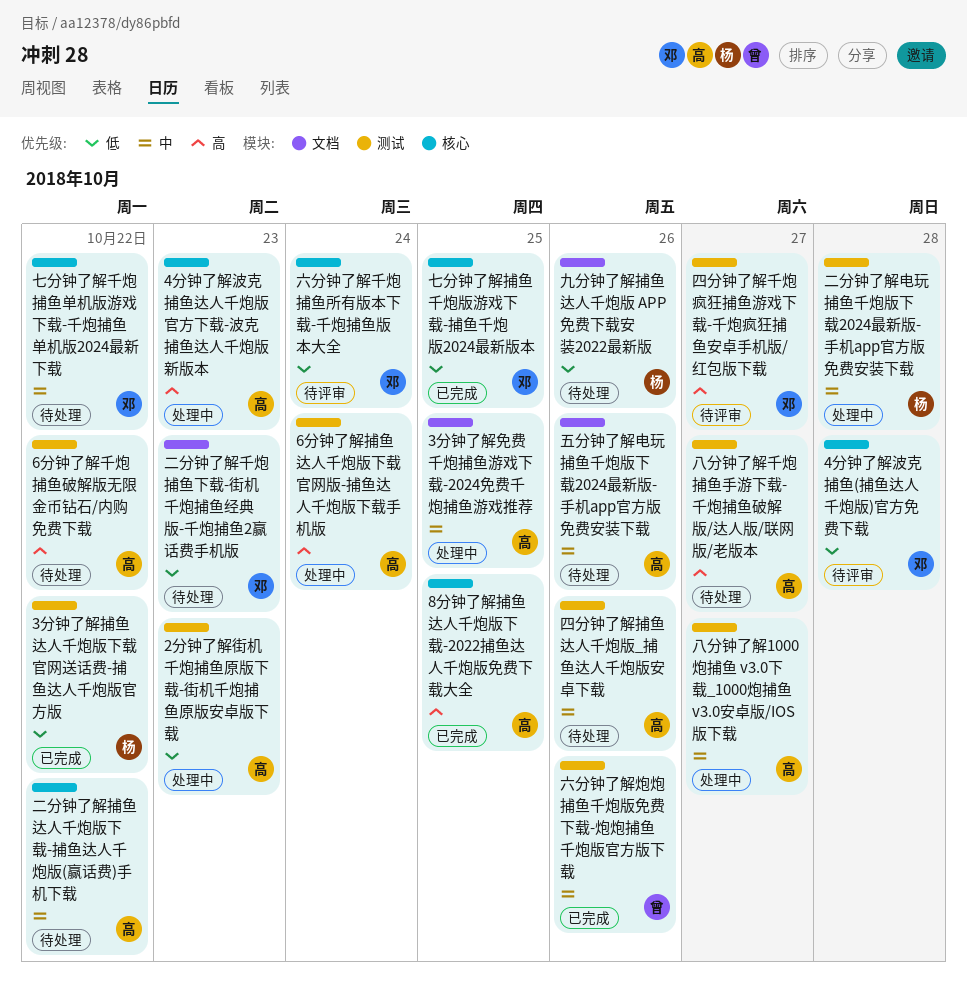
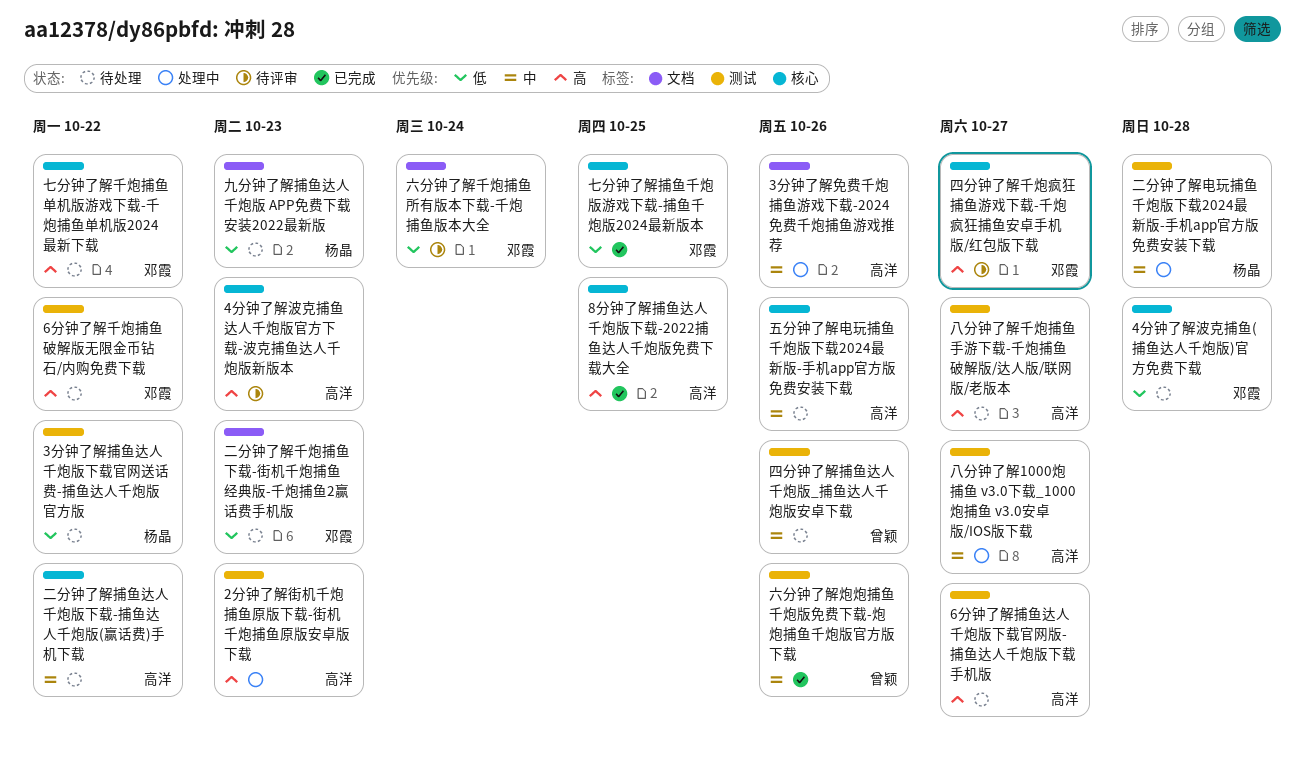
2分钟了解街机千炮捕鱼原版下载-街机千炮捕鱼原版安卓版下载, priority: 低 -> 高
3分钟了解免费千炮捕鱼游戏下载-2024免费千炮捕鱼游戏推荐, due: Oct 25 -> Oct 26
3分钟了解捕鱼达人千炮版下载官网送话费-捕鱼达人千炮版官方版, status: 已完成 -> 待处理
4分钟了解波克捕鱼(捕鱼达人千炮版)官方免费下载, status: 待评审 -> 待处理
4分钟了解波克捕鱼达人千炮版官方下载-波克捕鱼达人千炮版新版本, status: 处理中 -> 待评审
6分钟了解千炮捕鱼破解版无限金币钻石/内购免费下载, owner: 高洋 -> 邓霞
6分钟了解捕鱼达人千炮版下载官网版-捕鱼达人千炮版下载手机版, status: 处理中 -> 待处理
6分钟了解捕鱼达人千炮版下载官网版-捕鱼达人千炮版下载手机版, due: Oct 24 -> Oct 27
七分钟了解千炮捕鱼单机版游戏下载-千炮捕鱼单机版2024最新下载, priority: 中 -> 高
九分钟了解捕鱼达人千炮版 APP免费下载安装2022最新版, due: Oct 26 -> Oct 23
五分钟了解电玩捕鱼千炮版下载2024最新版-手机app官方版免费安装下载, label: 文档 -> 核心
六分钟了解千炮捕鱼所有版本下载-千炮捕鱼版本大全, label: 核心 -> 文档
四分钟了解千炮疯狂捕鱼游戏下载-千炮疯狂捕鱼安卓手机版/红包版下载, label: 测试 -> 核心
四分钟了解捕鱼达人千炮版_捕鱼达人千炮版安卓下载, owner: 高洋 -> 曾颖

